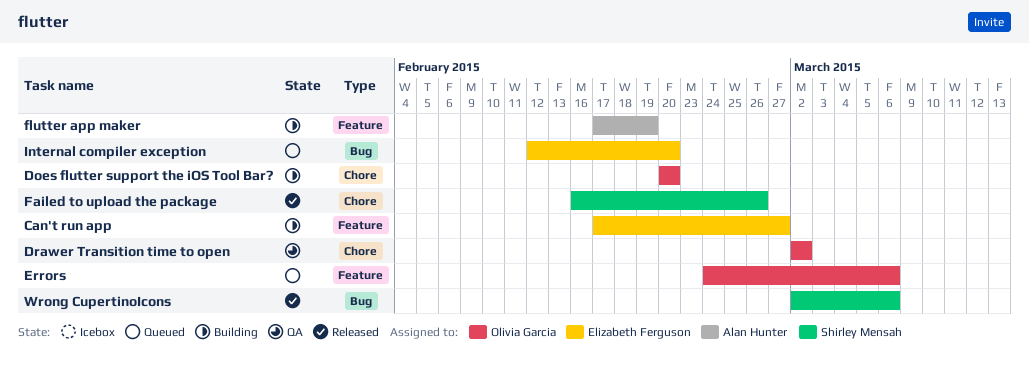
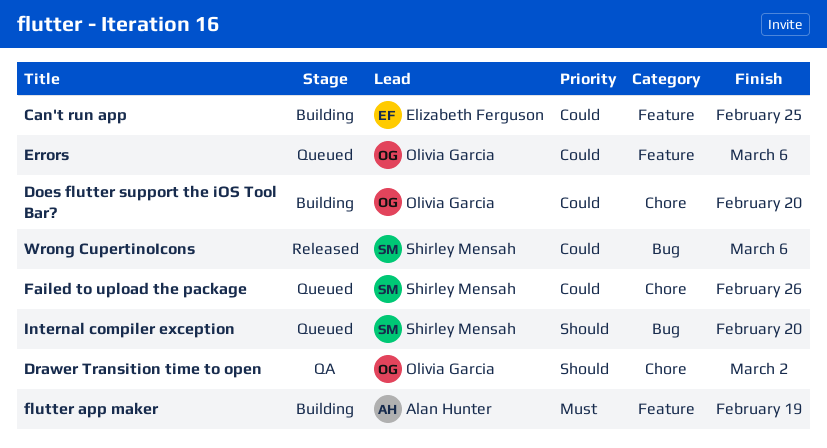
Can't run app, due: Feb 27 -> Feb 25
Failed to upload the package, status: Released -> Queued
Internal compiler exception, owner: Elizabeth Ferguson -> Shirley Mensah

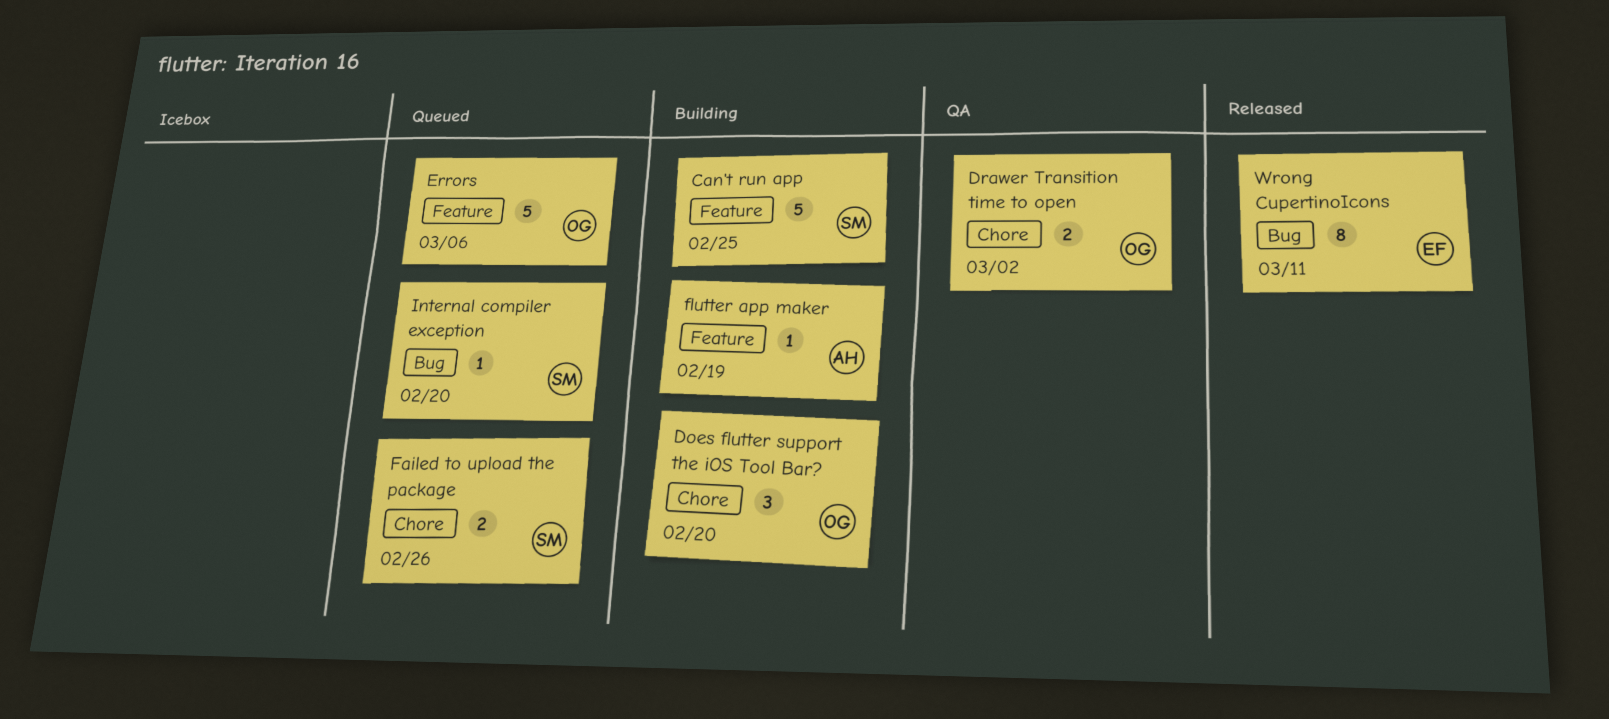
Can't run app, owner: Elizabeth Ferguson -> Shirley Mensah
Wrong CupertinoIcons, owner: Shirley Mensah -> Elizabeth Ferguson
Wrong CupertinoIcons, due: Mar 6 -> Mar 11

